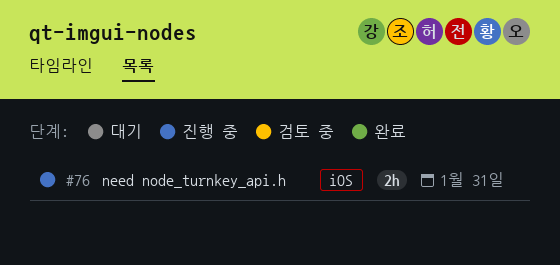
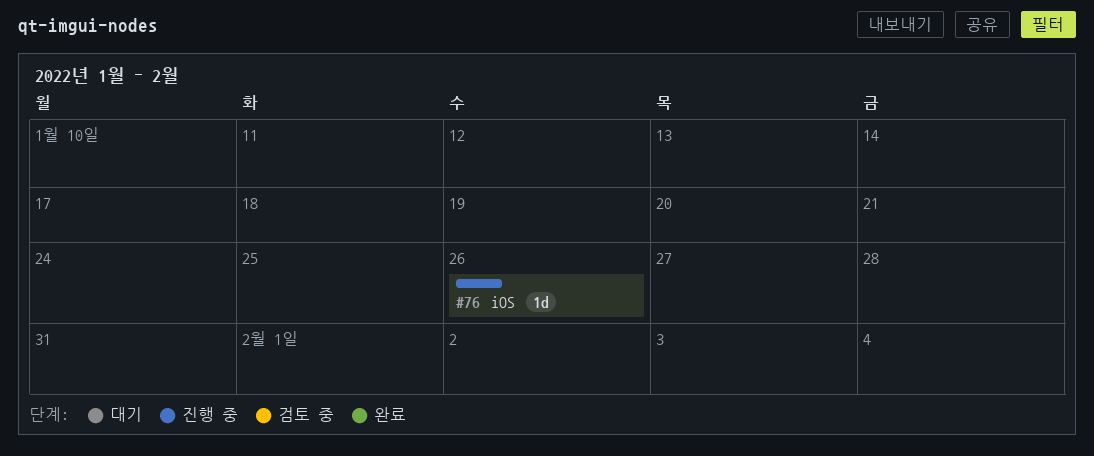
#76, estimate: 2h -> 1d
#76, due: Jan 31 -> Jan 26

